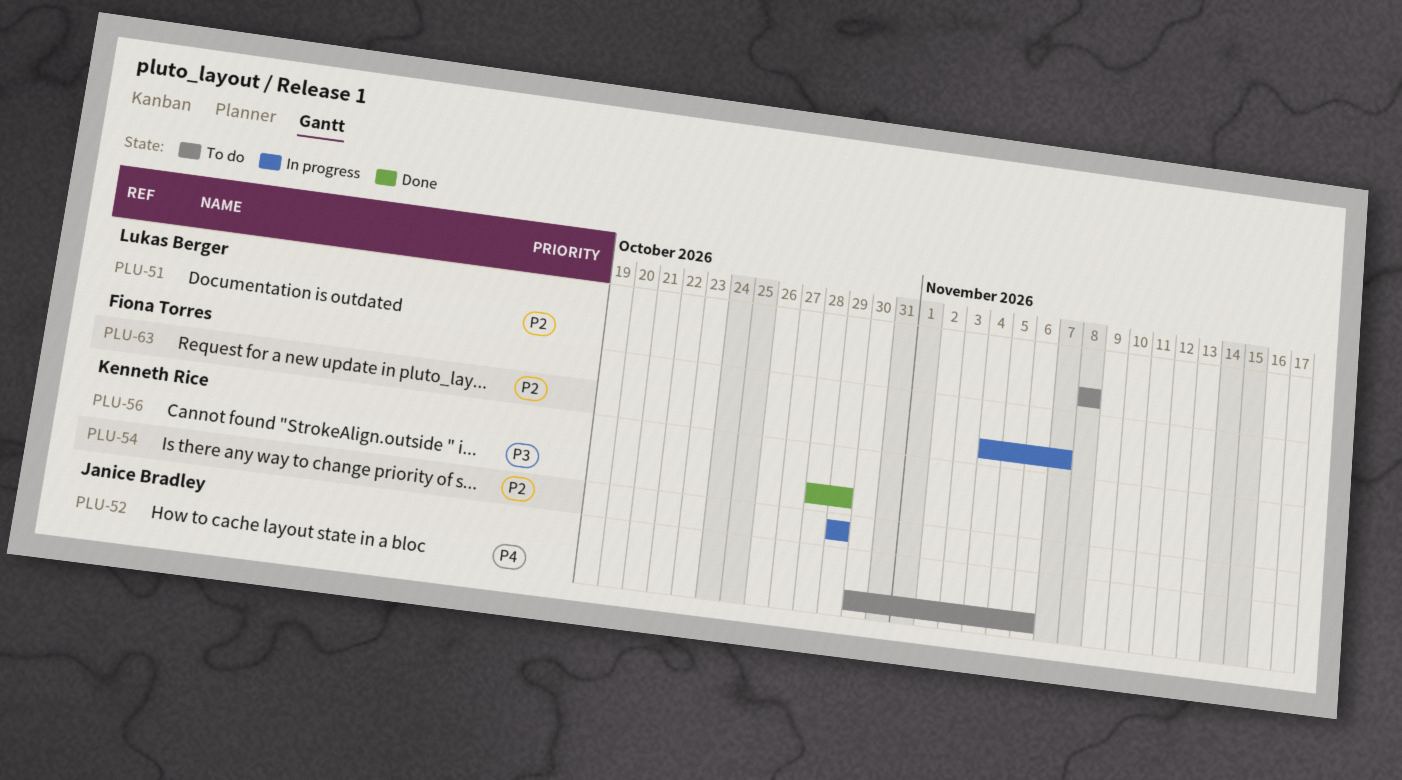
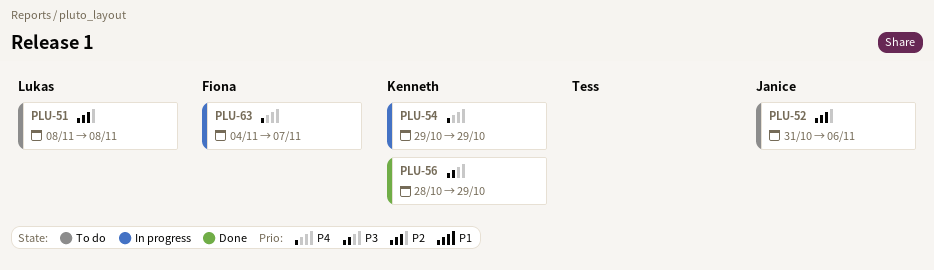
PLU-52, priority: P4 -> P2
PLU-52, start: Oct 30 -> Oct 31
PLU-54, priority: P2 -> P4
PLU-63, priority: P2 -> P4

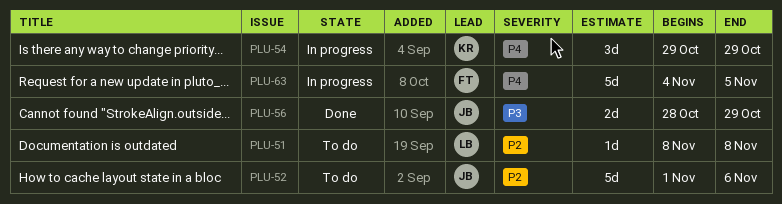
PLU-52, start: Oct 31 -> Nov 1
PLU-56, owner: Kenneth -> Janice
PLU-63, due: Nov 7 -> Nov 5

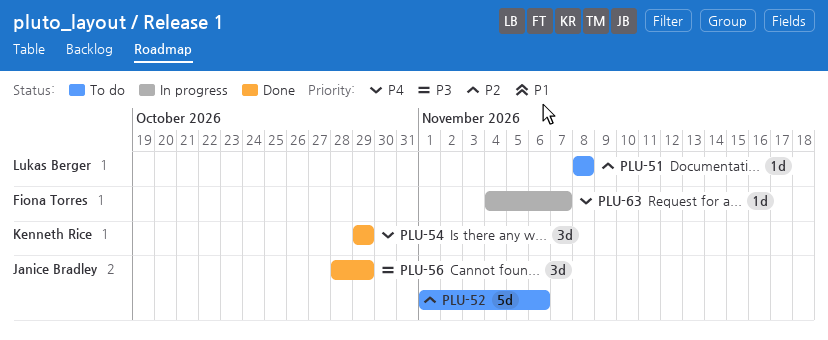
PLU-54, status: In progress -> Done
PLU-56, estimate: 2d -> 3d
PLU-63, estimate: 5d -> 1d
PLU-63, due: Nov 5 -> Nov 7

